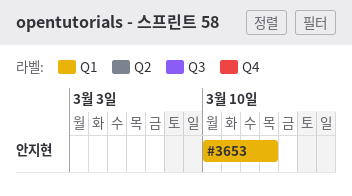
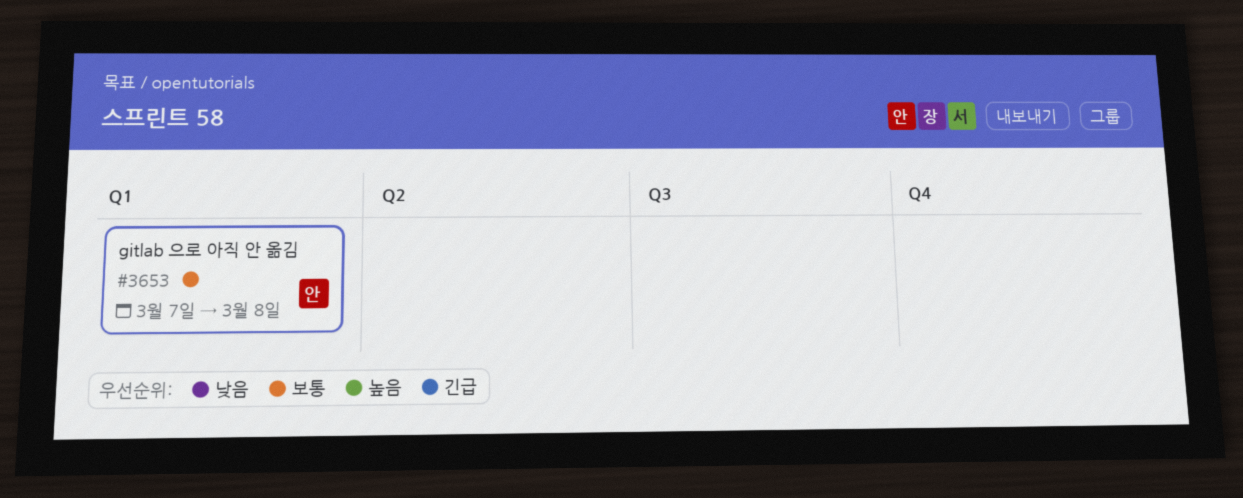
#3653, start: Mar 10 -> Mar 7
#3653, due: Mar 13 -> Mar 8

